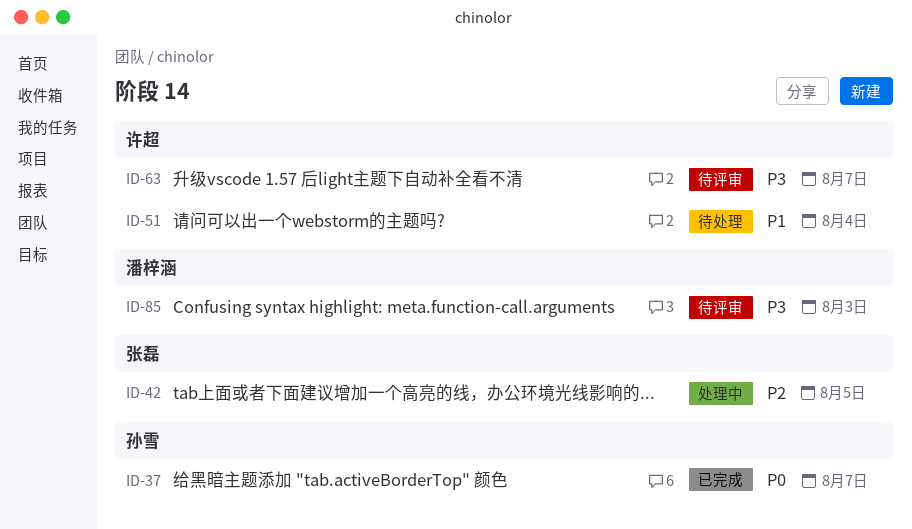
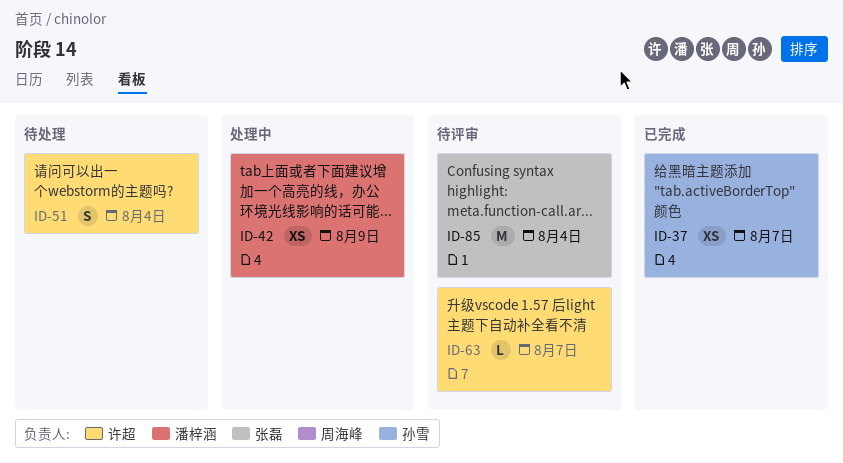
ID-42, owner: 张磊 -> 潘梓涵
ID-42, due: Aug 5 -> Aug 9
ID-85, owner: 潘梓涵 -> 张磊
ID-85, due: Aug 3 -> Aug 4

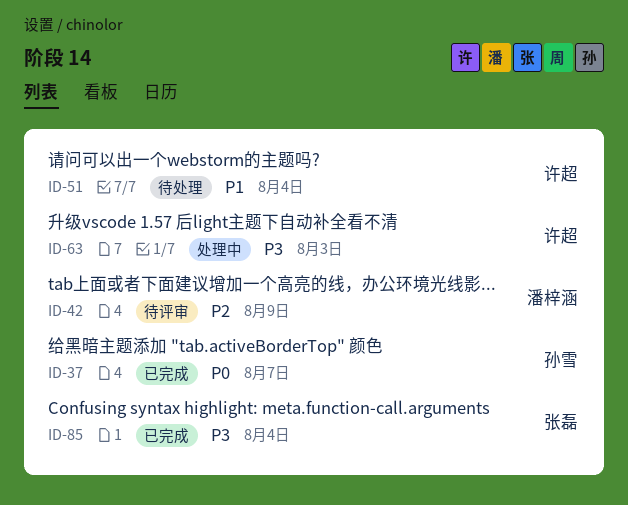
ID-42, status: 处理中 -> 待评审
ID-63, status: 待评审 -> 处理中
ID-63, due: Aug 7 -> Aug 3
ID-85, status: 待评审 -> 已完成

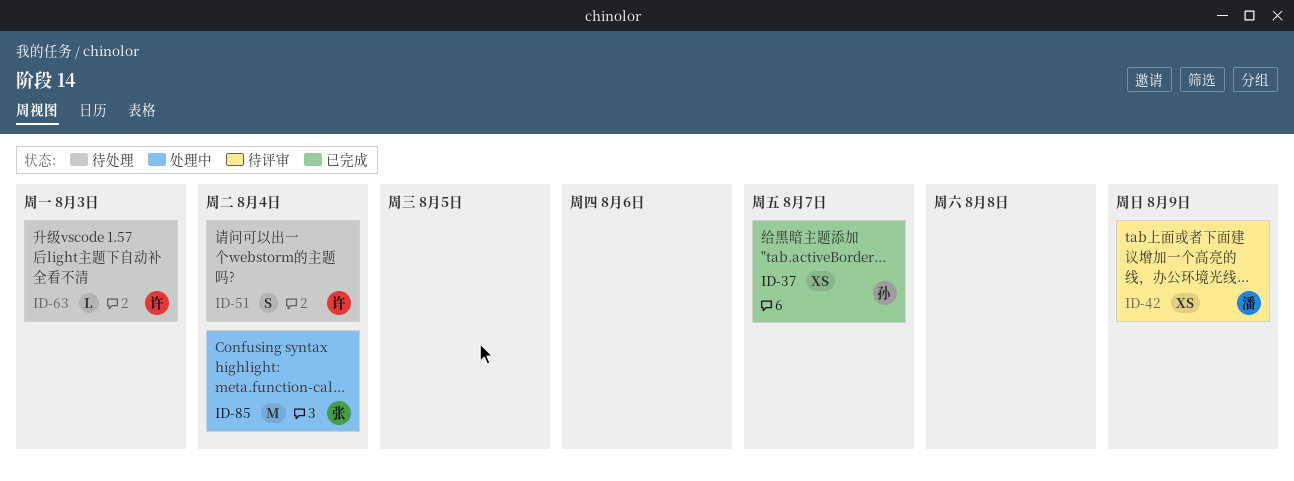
ID-63, status: 处理中 -> 待处理
ID-85, status: 已完成 -> 处理中

